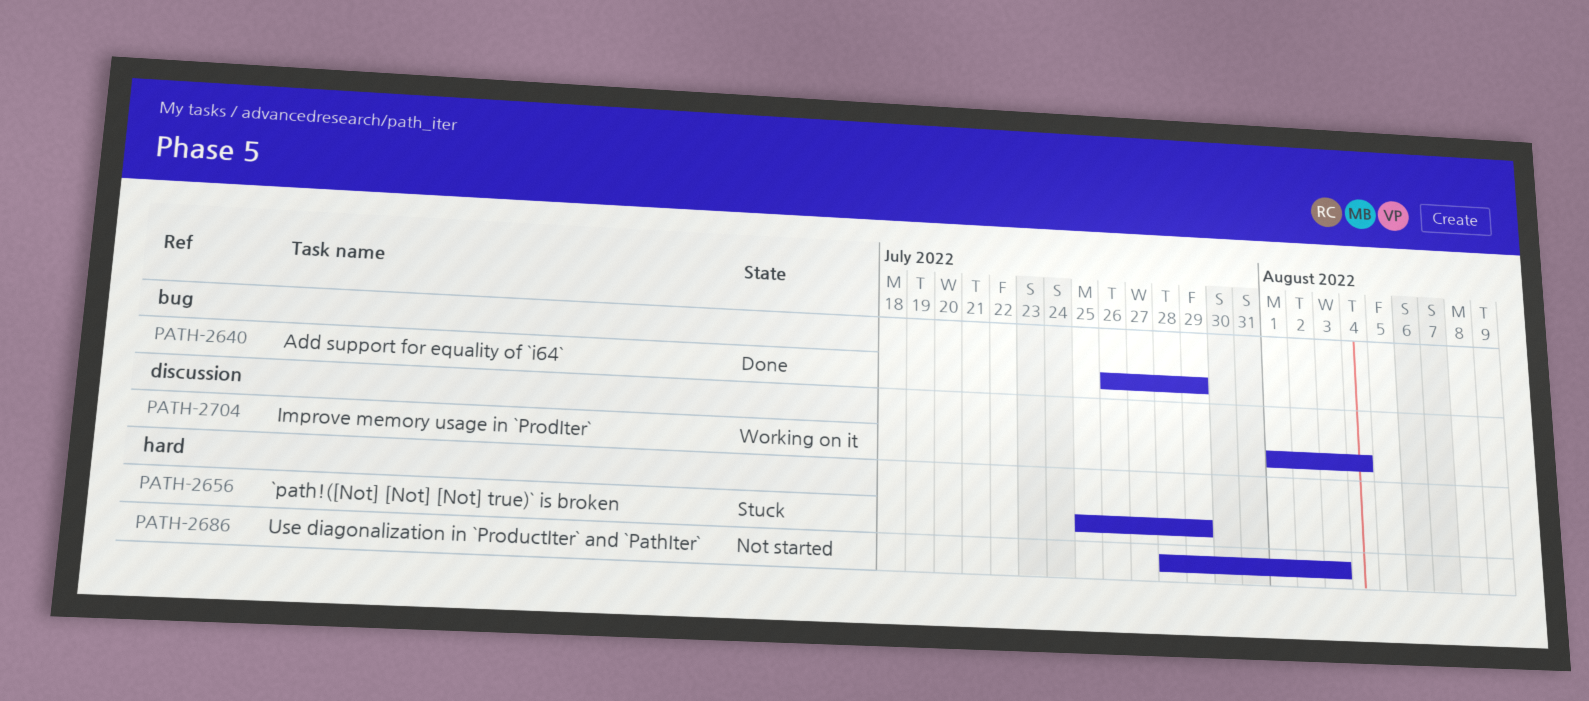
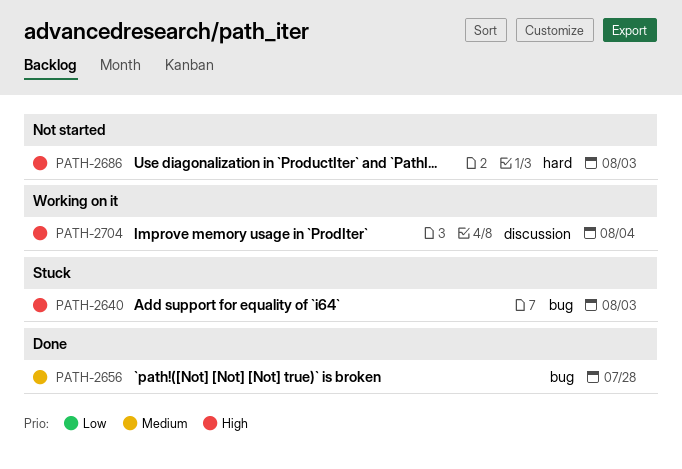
PATH-2640, status: Done -> Stuck
PATH-2640, due: Jul 29 -> Aug 3
PATH-2656, status: Stuck -> Done
PATH-2656, label: hard -> bug
PATH-2656, due: Jul 29 -> Jul 28

